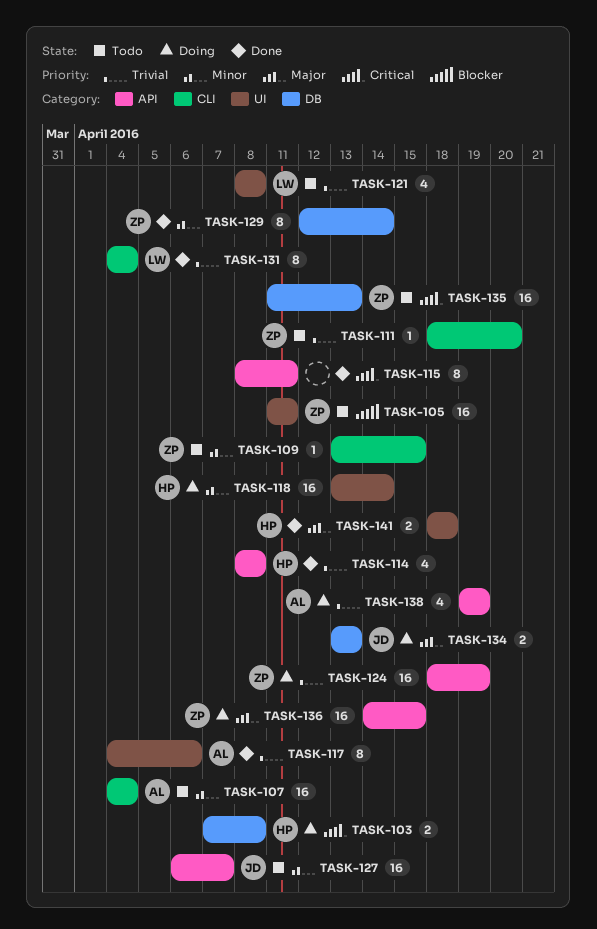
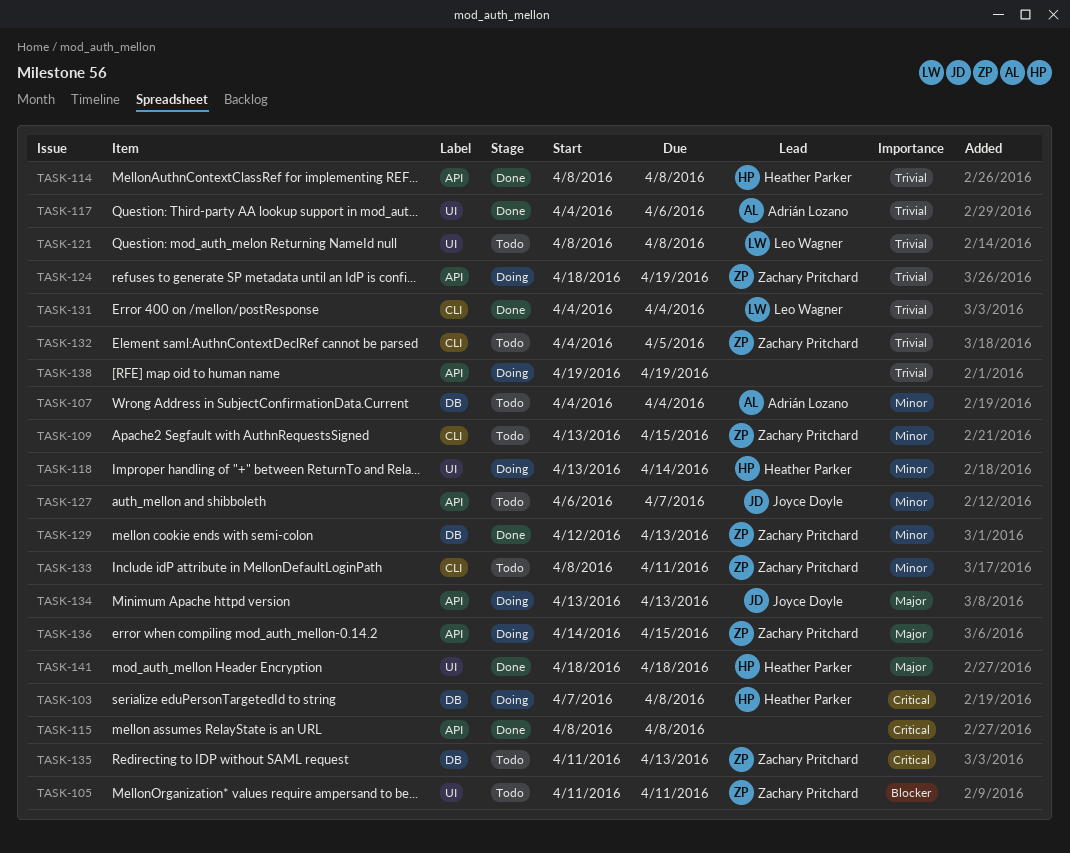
TASK-107, label: CLI -> DB
TASK-111: present -> none
TASK-115, due: Apr 11 -> Apr 8
TASK-129, due: Apr 14 -> Apr 13
TASK-132: none -> present
TASK-133: none -> present
TASK-134, label: DB -> API
TASK-138, owner: Adrián Lozano -> none

